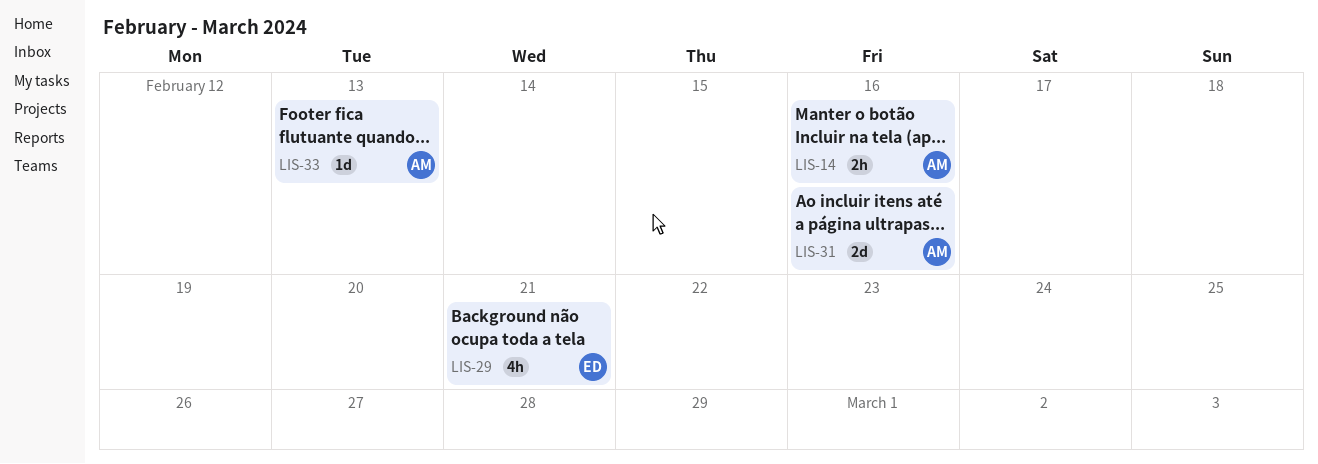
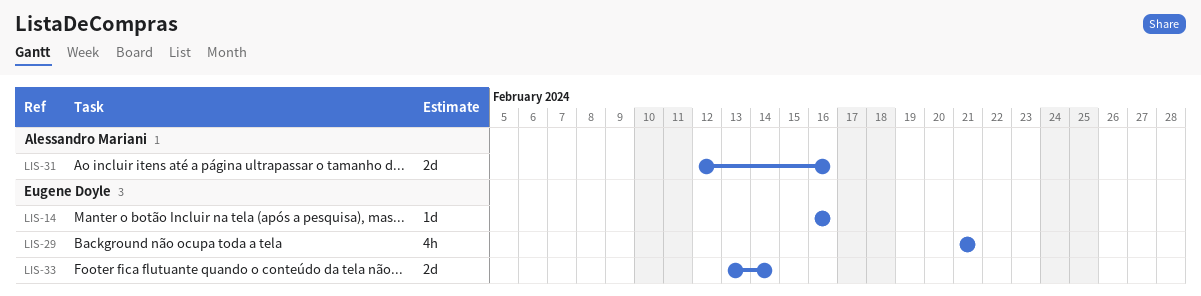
LIS-14, owner: Alessandro Mariani -> Eugene Doyle
LIS-14, estimate: 2h -> 1d
LIS-33, owner: Alessandro Mariani -> Eugene Doyle
LIS-33, estimate: 1d -> 2d
LIS-33, due: Feb 13 -> Feb 14

